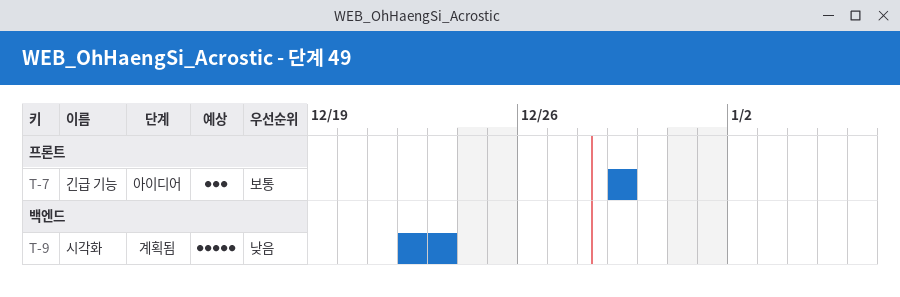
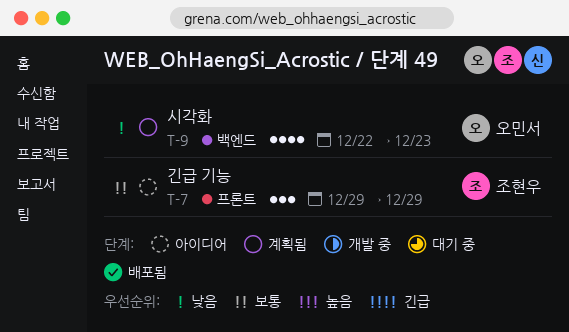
T-9, estimate: 5 -> 4

